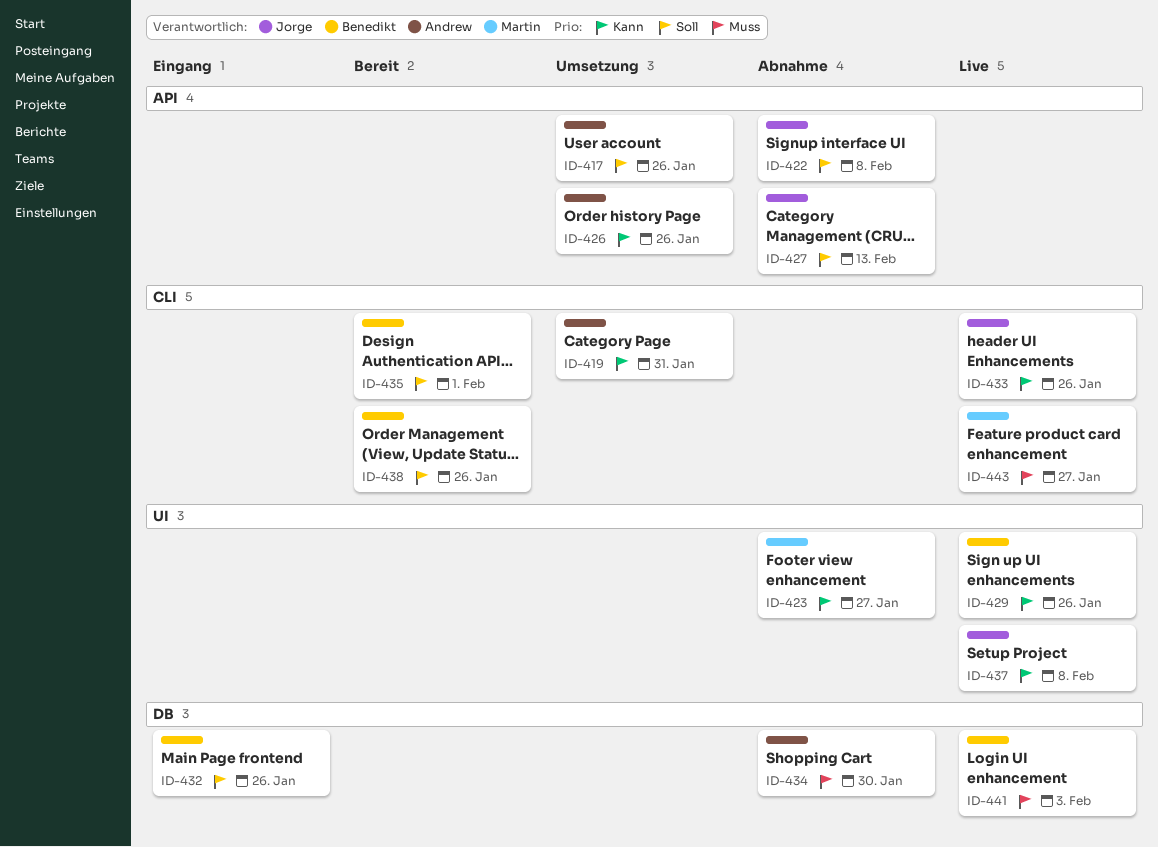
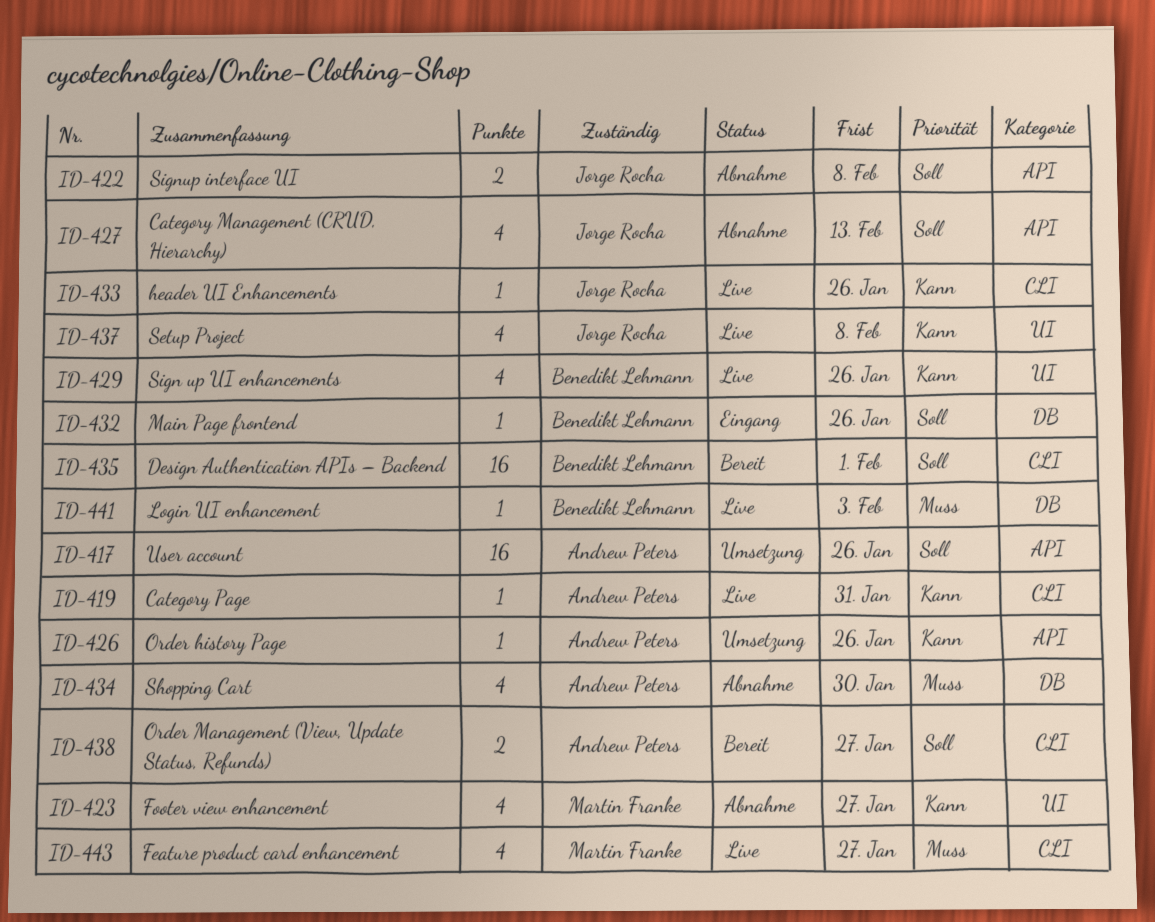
ID-419, status: Umsetzung -> Live
ID-438, owner: Benedikt Lehmann -> Andrew Peters
ID-438, due: Jan 26 -> Jan 27

